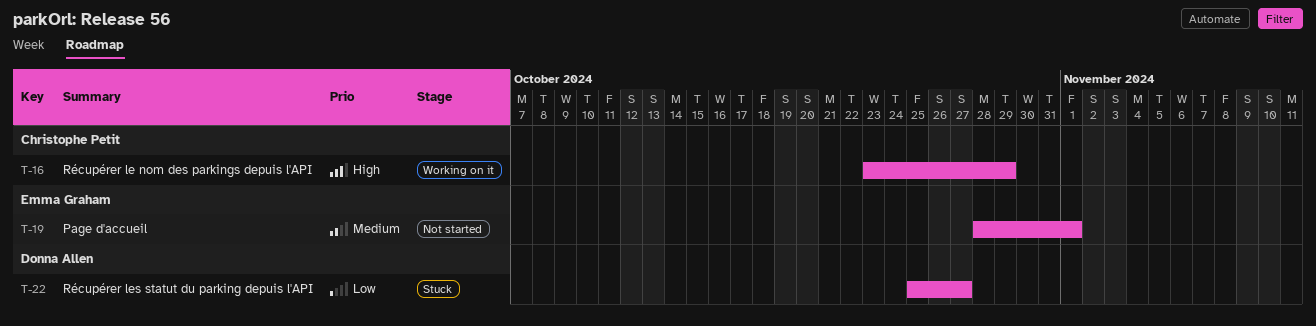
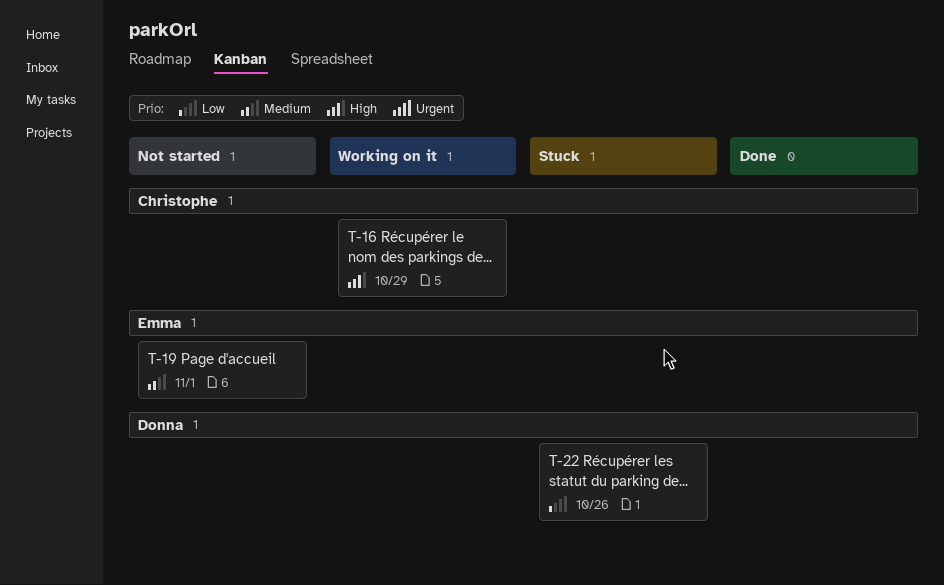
T-22, due: Oct 27 -> Oct 26

